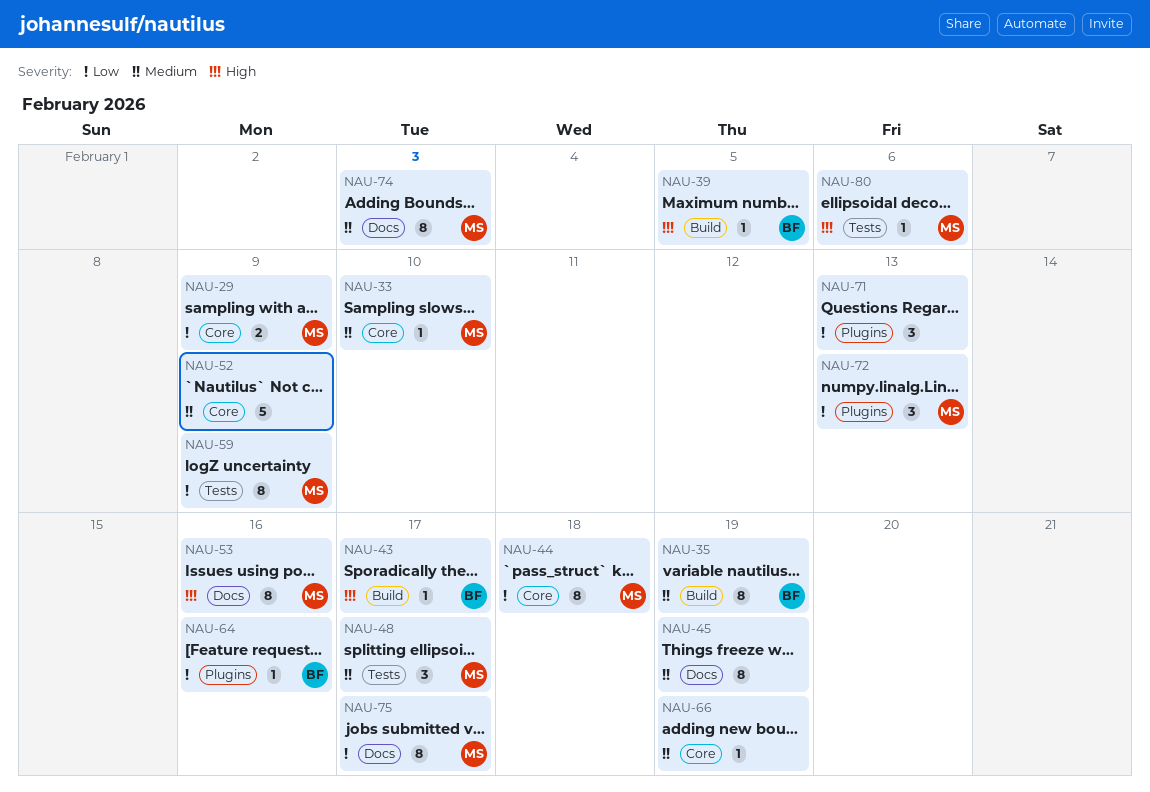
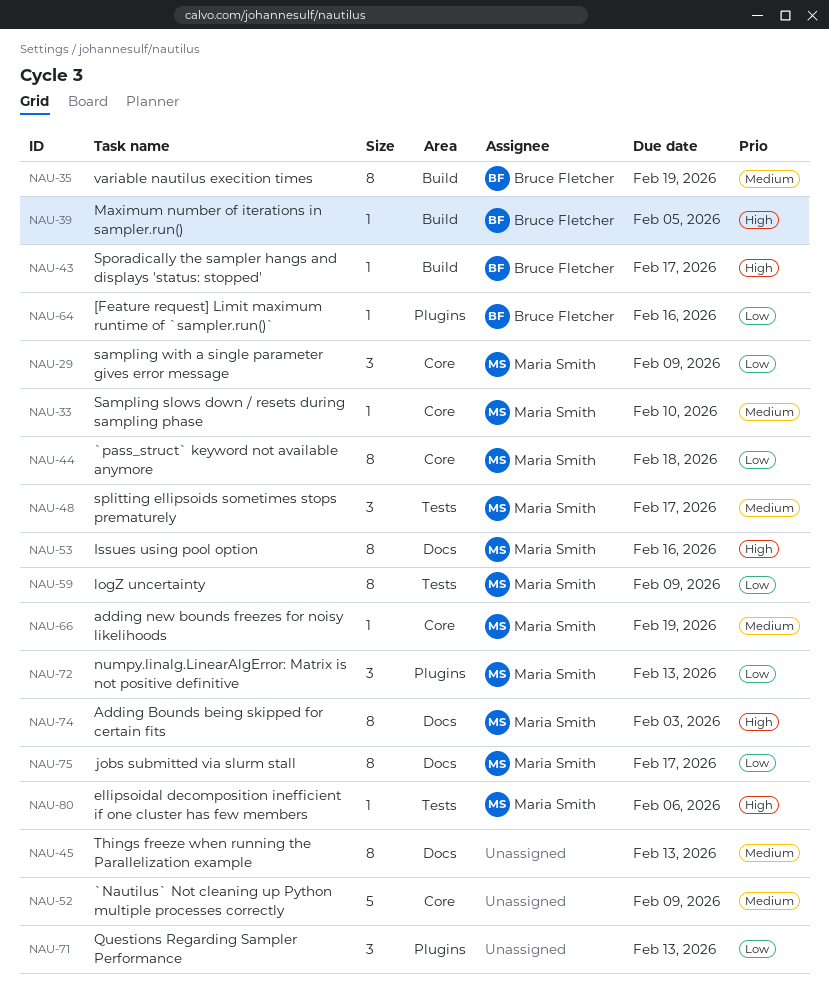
NAU-29, estimate: 2 -> 3
NAU-45, due: Feb 19 -> Feb 13
NAU-66, owner: none -> Maria Smith
NAU-74, priority: Medium -> High

